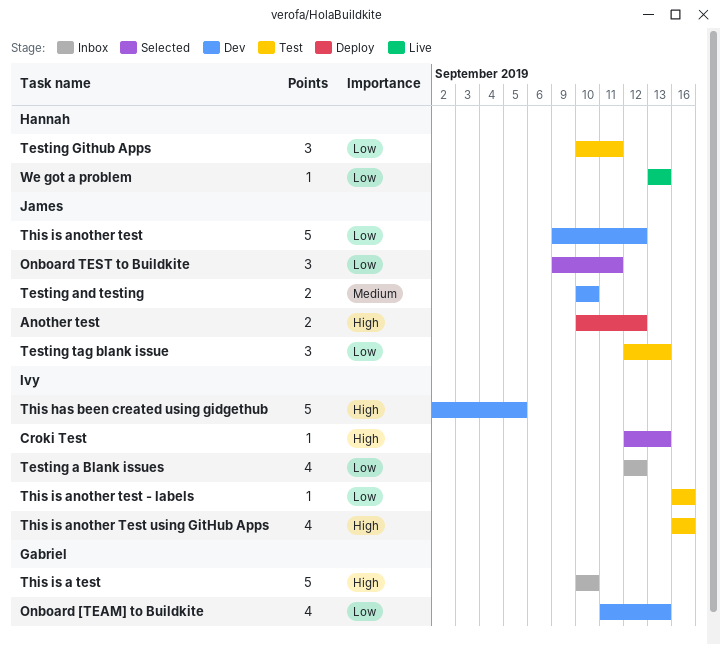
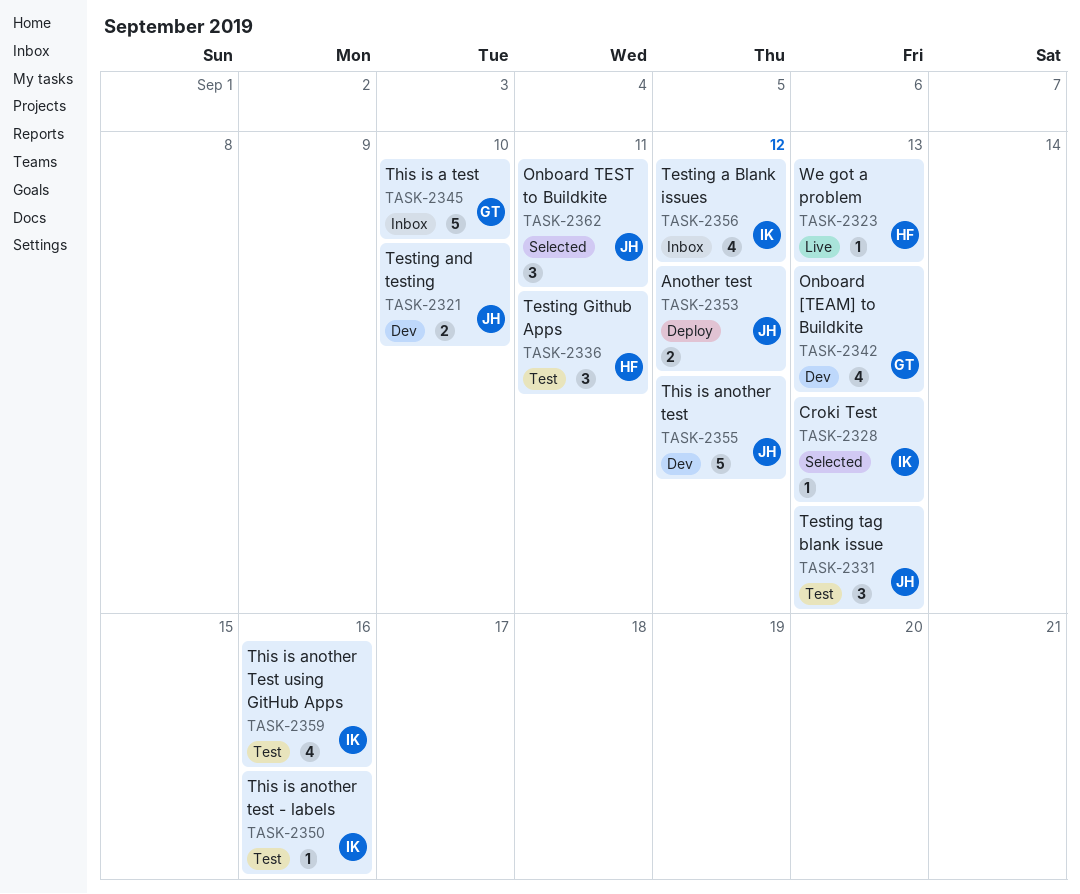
This has been created using gidgethub: present -> none

